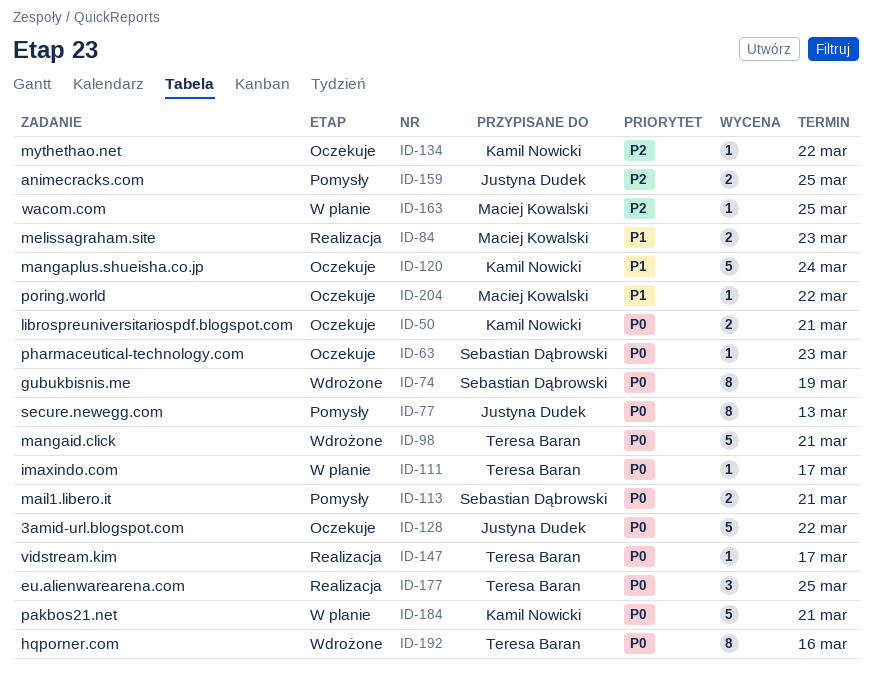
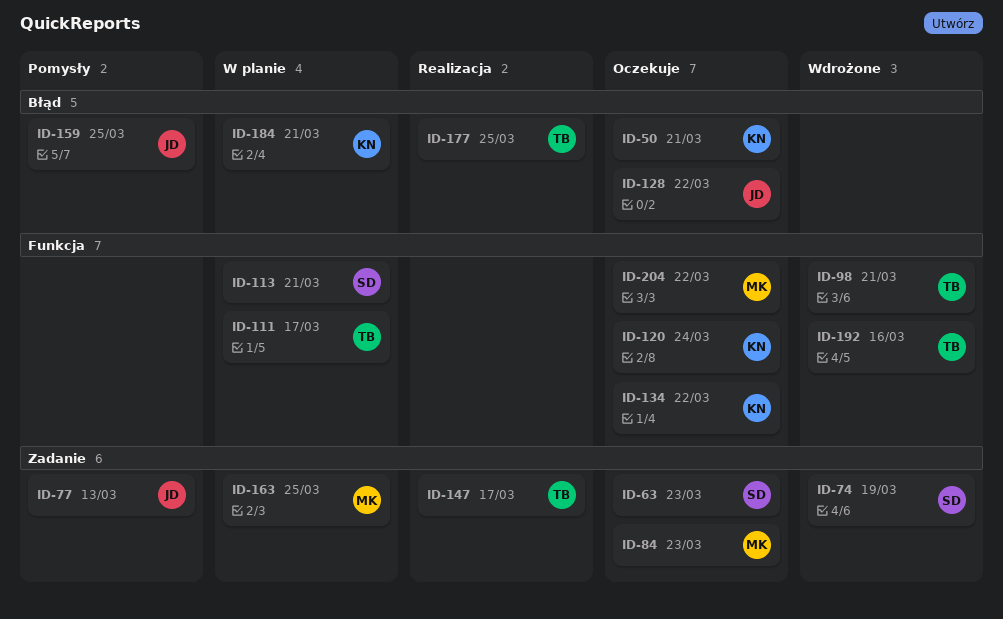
ID-84, status: Realizacja -> Oczekuje
ID-113, status: Pomysły -> W planie

